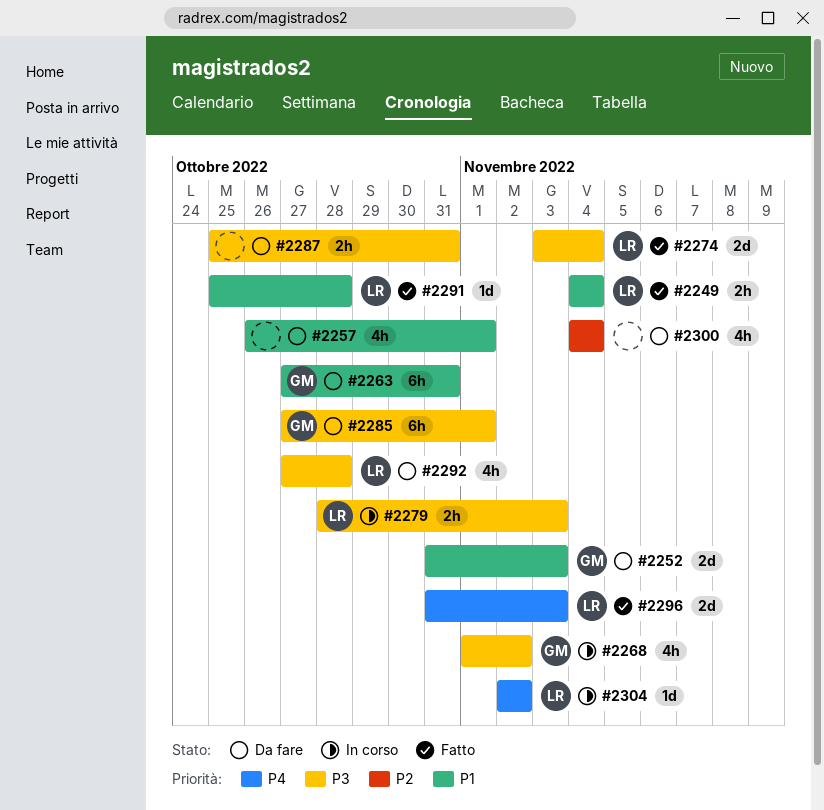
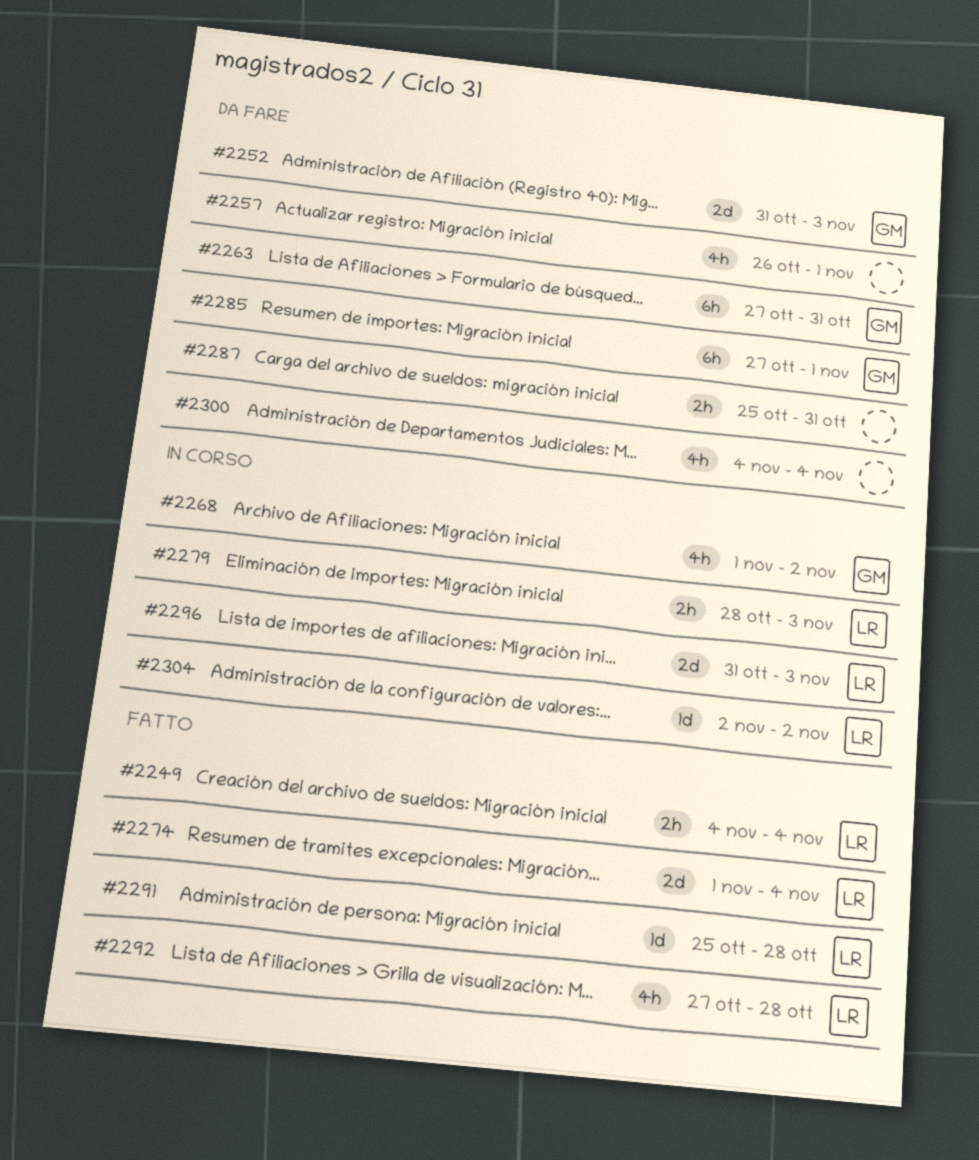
#2274, start: Nov 3 -> Nov 1
#2292, status: Da fare -> Fatto
#2296, status: Fatto -> In corso

